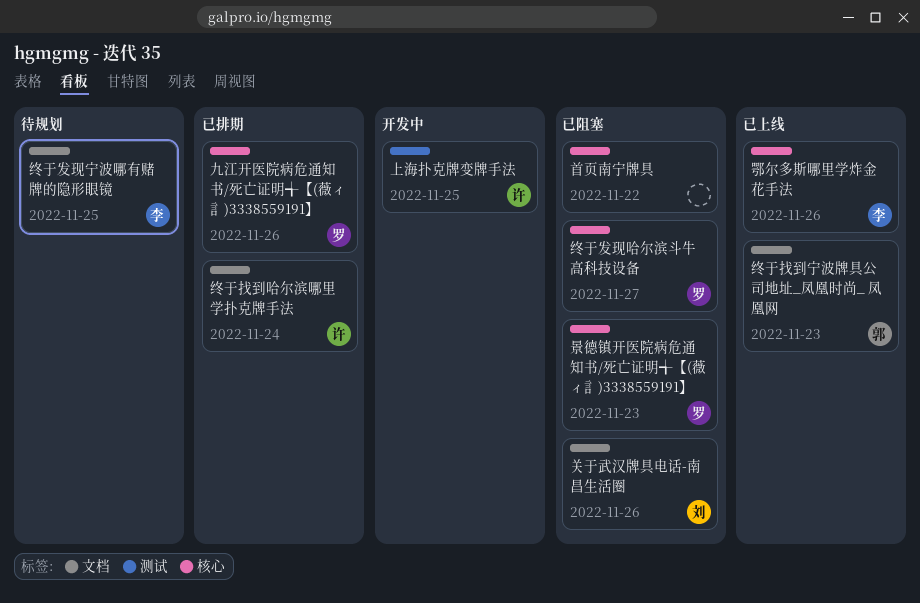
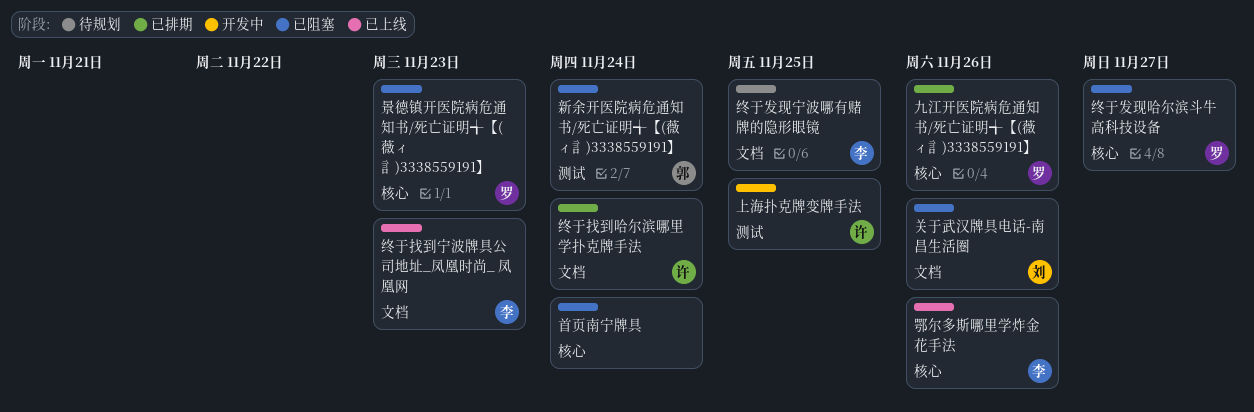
新余开医院病危通知书/死亡证明╅【(薇ィ訁)3338559191】: none -> present
终于找到宁波牌具公司地址_凤凰时尚_ 凤凰网, owner: 郭 -> 李
首页南宁牌具, due: Nov 22 -> Nov 24

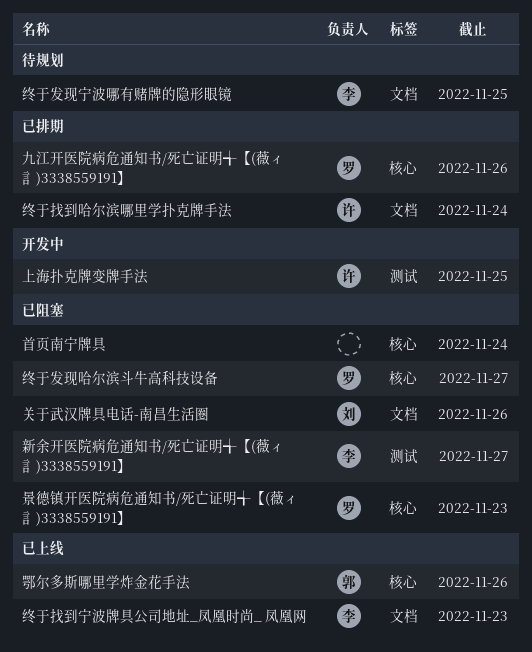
新余开医院病危通知书/死亡证明╅【(薇ィ訁)3338559191】, owner: 郭 -> 李
新余开医院病危通知书/死亡证明╅【(薇ィ訁)3338559191】, due: Nov 24 -> Nov 27
鄂尔多斯哪里学炸金花手法, owner: 李 -> 郭

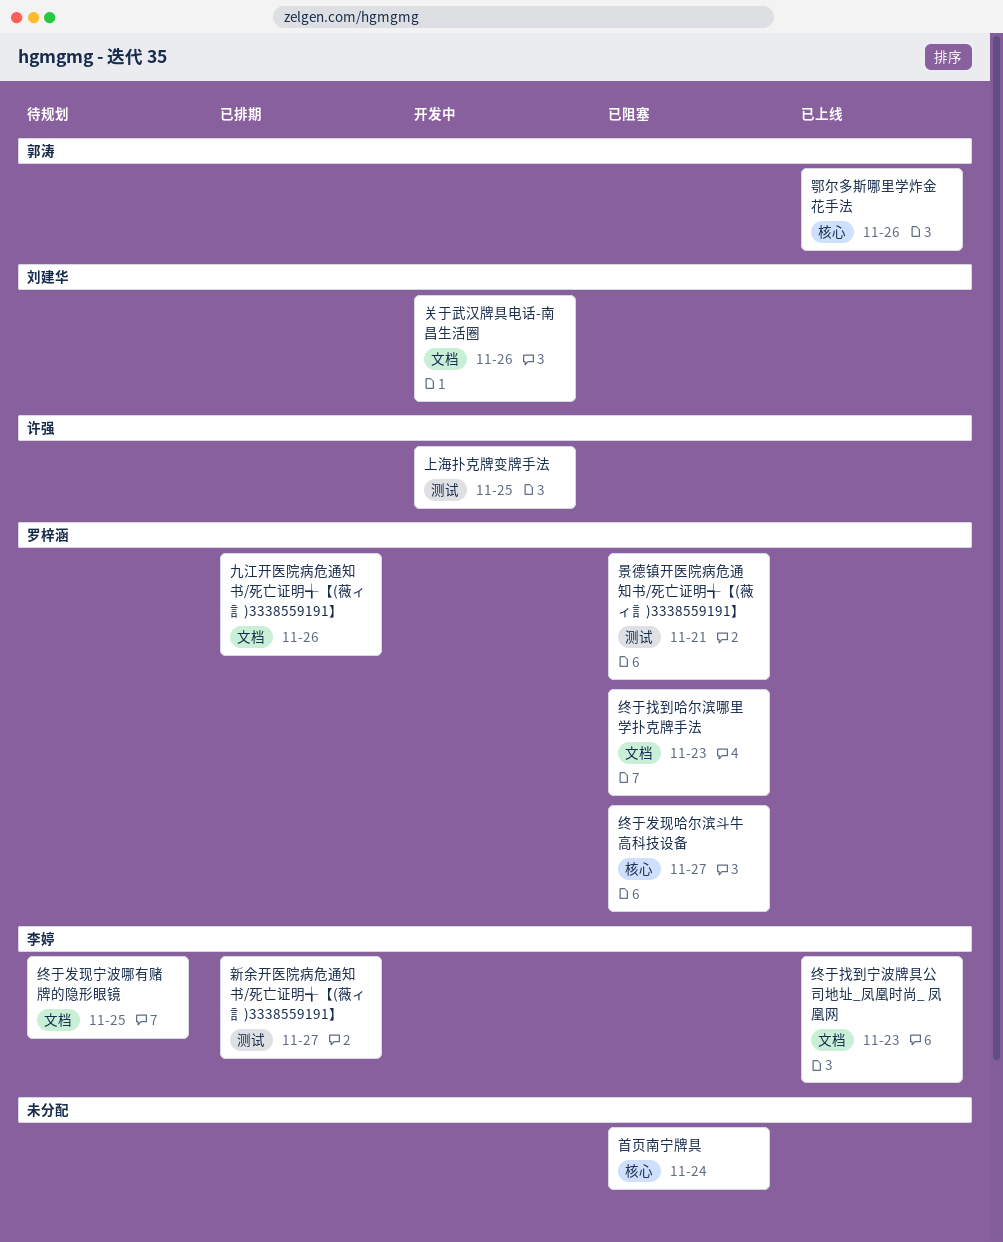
九江开医院病危通知书/死亡证明╅【(薇ィ訁)3338559191】, label: 核心 -> 文档
关于武汉牌具电话-南昌生活圈, status: 已阻塞 -> 开发中
新余开医院病危通知书/死亡证明╅【(薇ィ訁)3338559191】, status: 已阻塞 -> 已排期
景德镇开医院病危通知书/死亡证明╅【(薇ィ訁)3338559191】, label: 核心 -> 测试
景德镇开医院病危通知书/死亡证明╅【(薇ィ訁)3338559191】, due: Nov 23 -> Nov 21
终于找到哈尔滨哪里学扑克牌手法, status: 已排期 -> 已阻塞
终于找到哈尔滨哪里学扑克牌手法, owner: 许强 -> 罗梓涵
终于找到哈尔滨哪里学扑克牌手法, due: Nov 24 -> Nov 23

